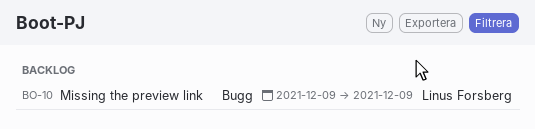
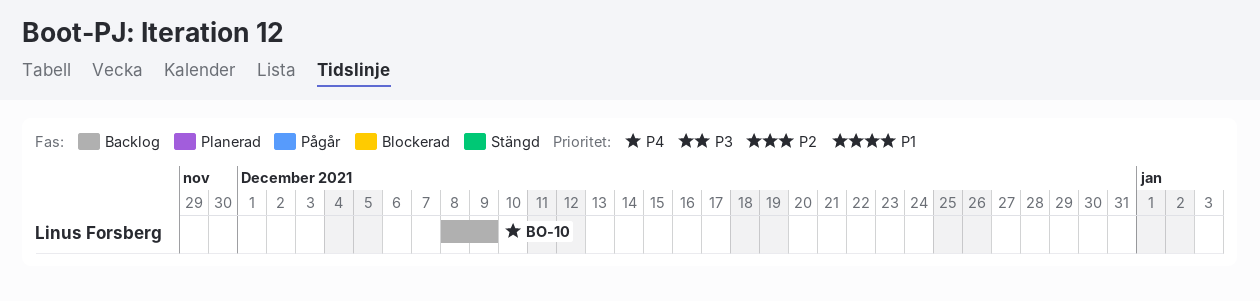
BO-10, start: Dec 9 -> Dec 8

